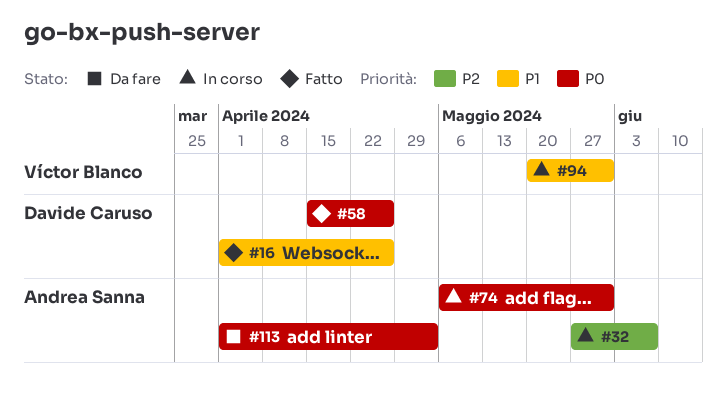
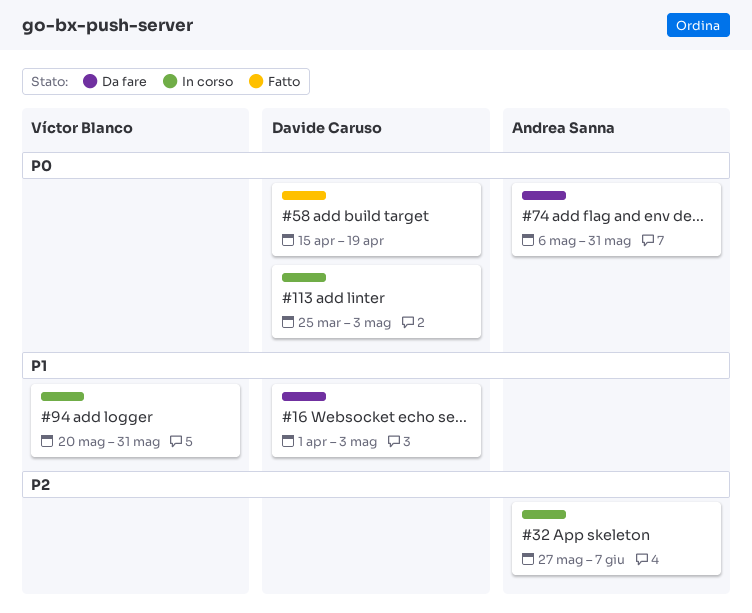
#16, status: Fatto -> Da fare
#16, due: Apr 26 -> May 3
#58, due: Apr 26 -> Apr 19
#74, status: In corso -> Da fare
#113, status: Da fare -> In corso
#113, owner: Andrea Sanna -> Davide Caruso
#113, start: Apr 1 -> Mar 25

